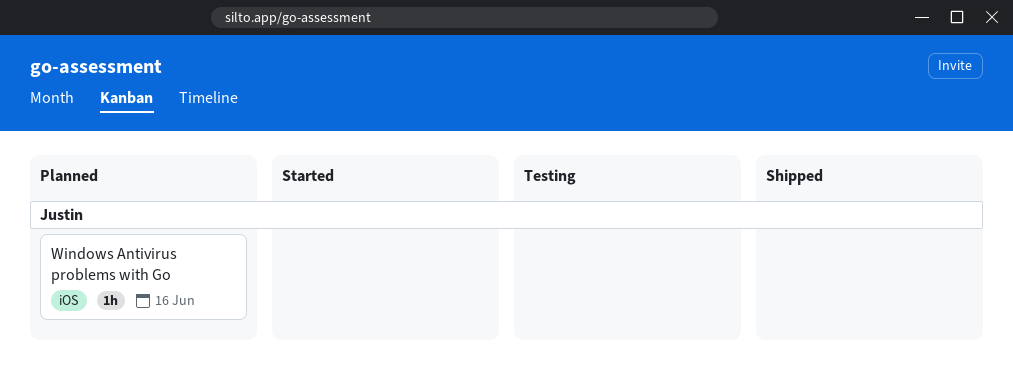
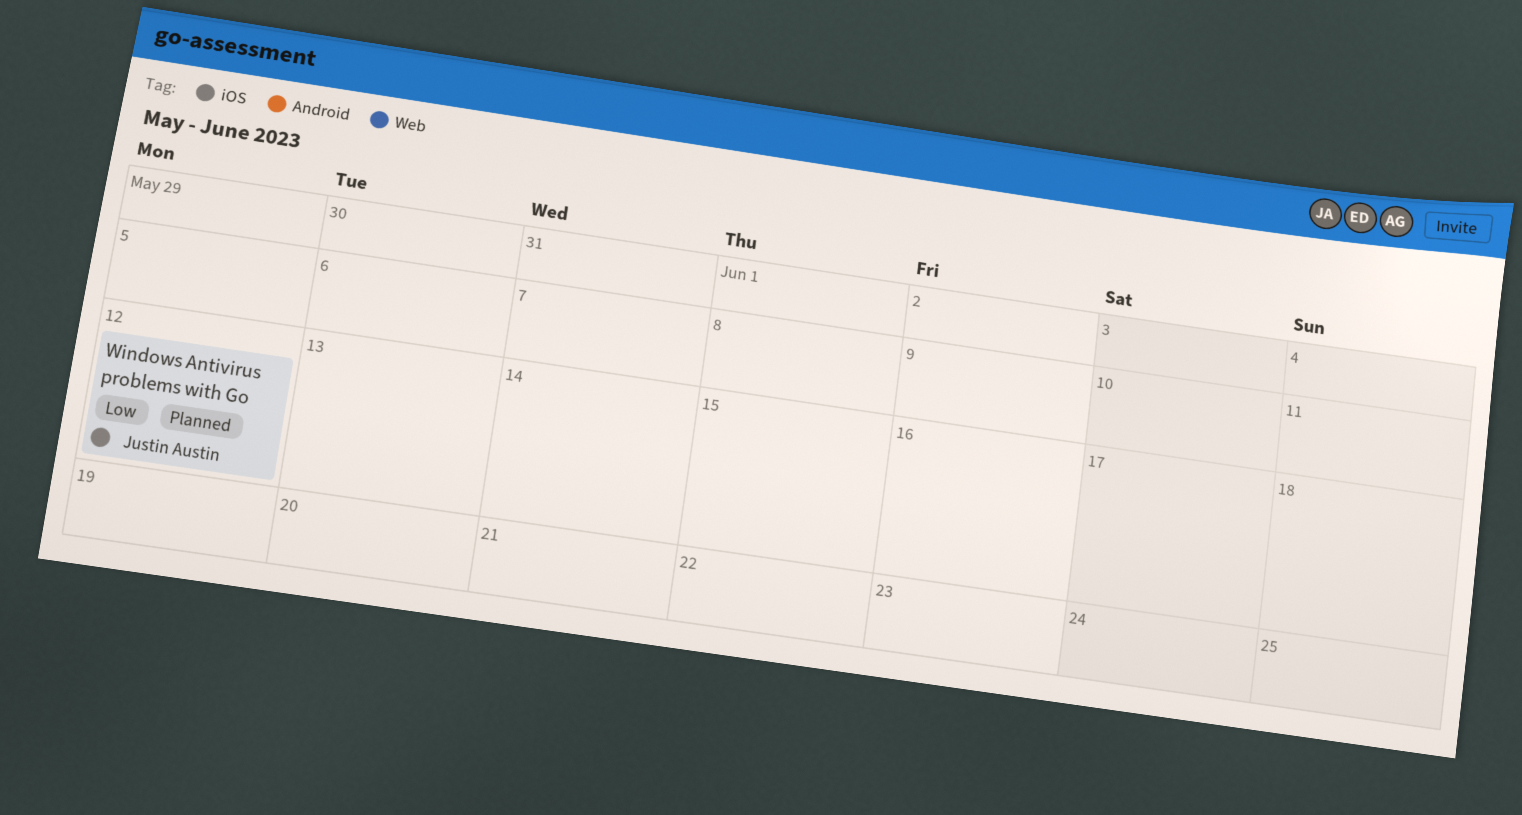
Windows Antivirus problems with Go, due: Jun 16 -> Jun 12

